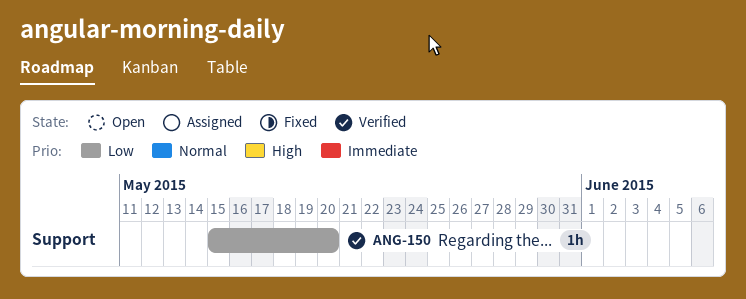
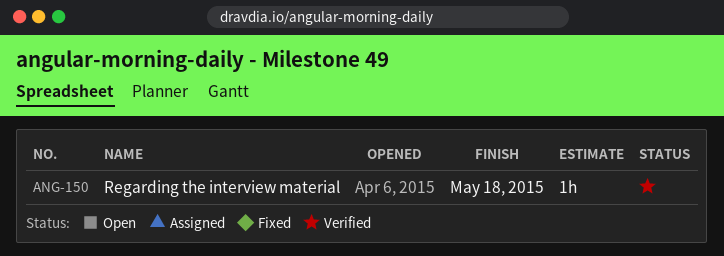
ANG-150, due: May 20 -> May 18

